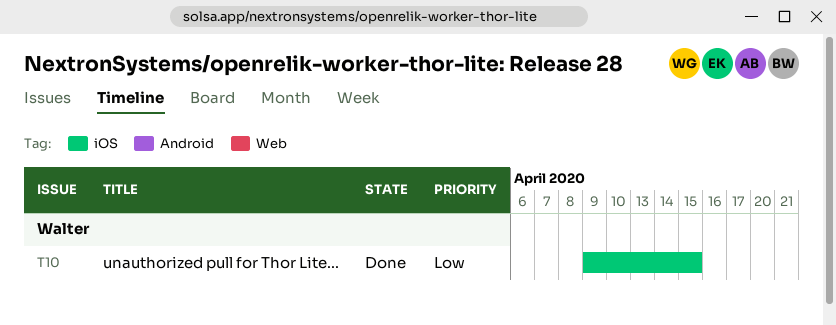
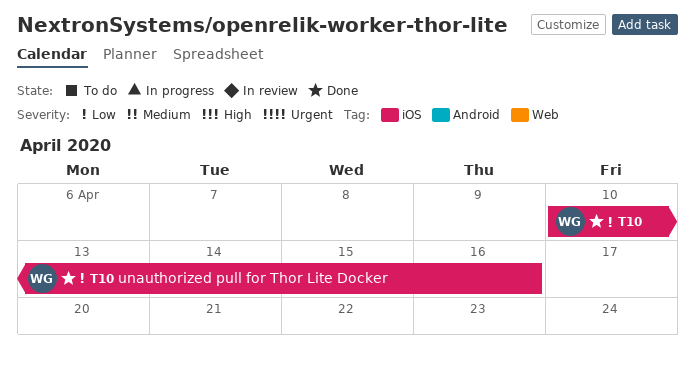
T10, start: Apr 9 -> Apr 10
T10, due: Apr 15 -> Apr 16

